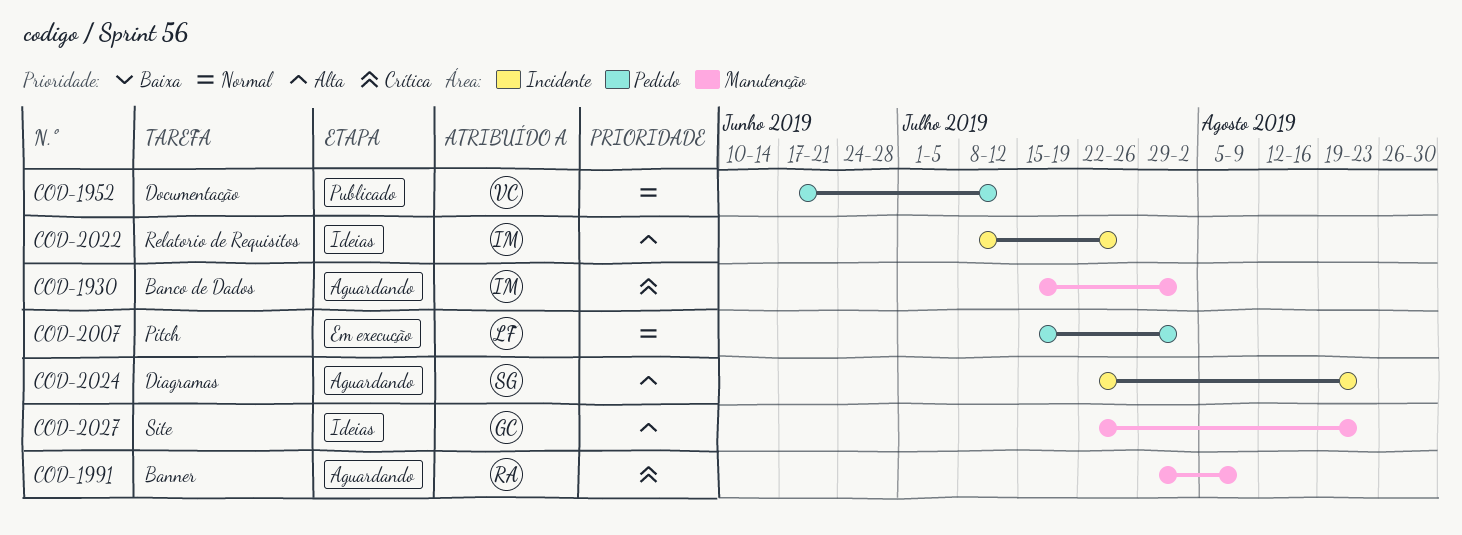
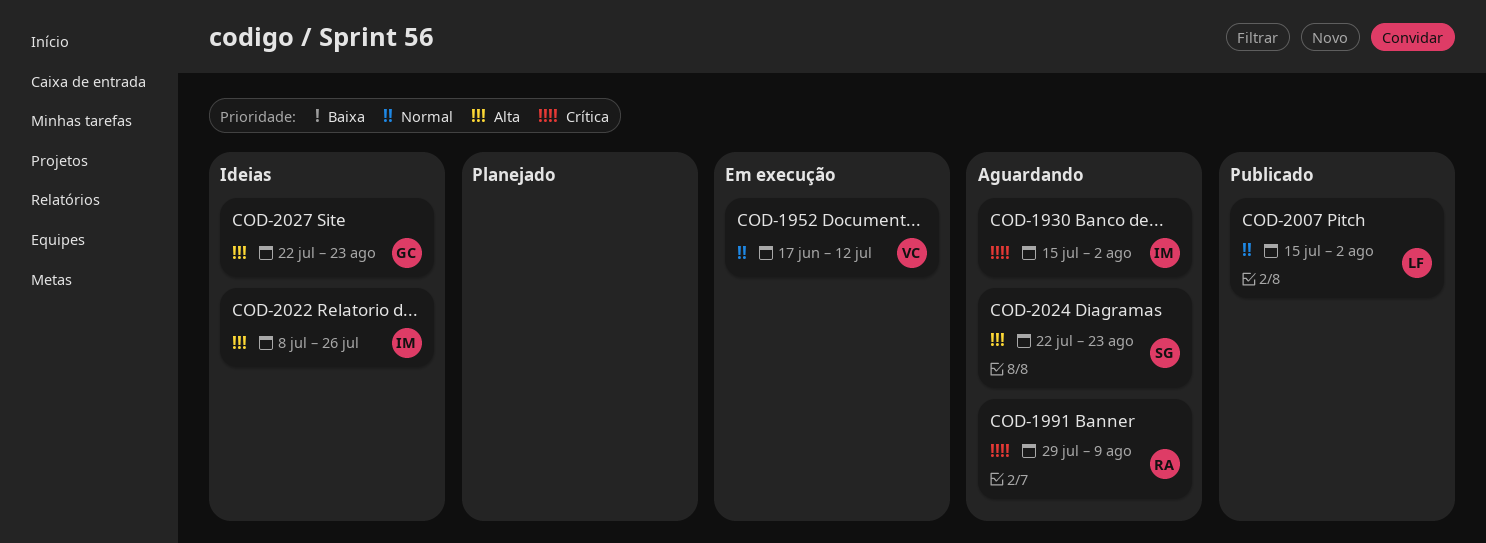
COD-1952, status: Publicado -> Em execução
COD-2007, status: Em execução -> Publicado

